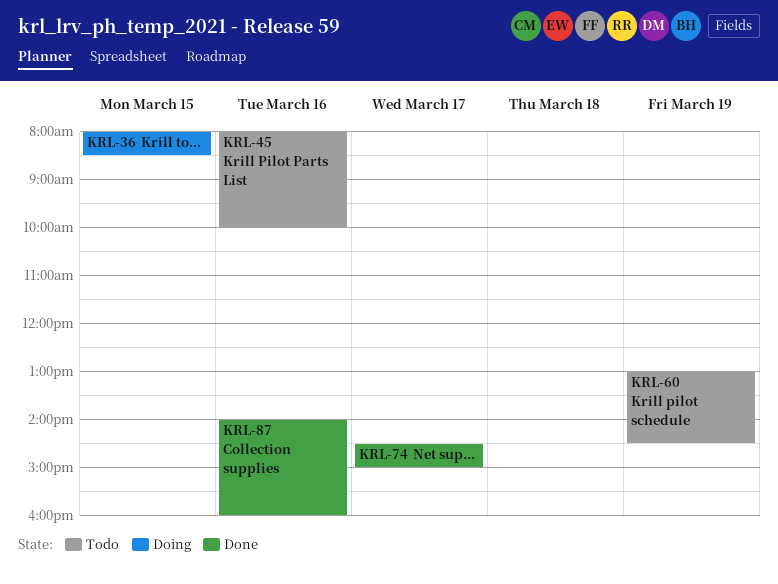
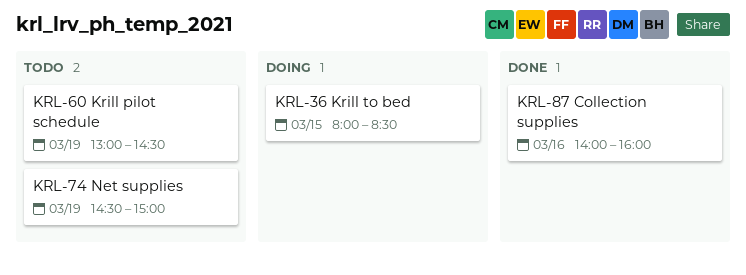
KRL-45: present -> none
KRL-74, status: Done -> Todo
KRL-74, day: Mar 17 -> Mar 19

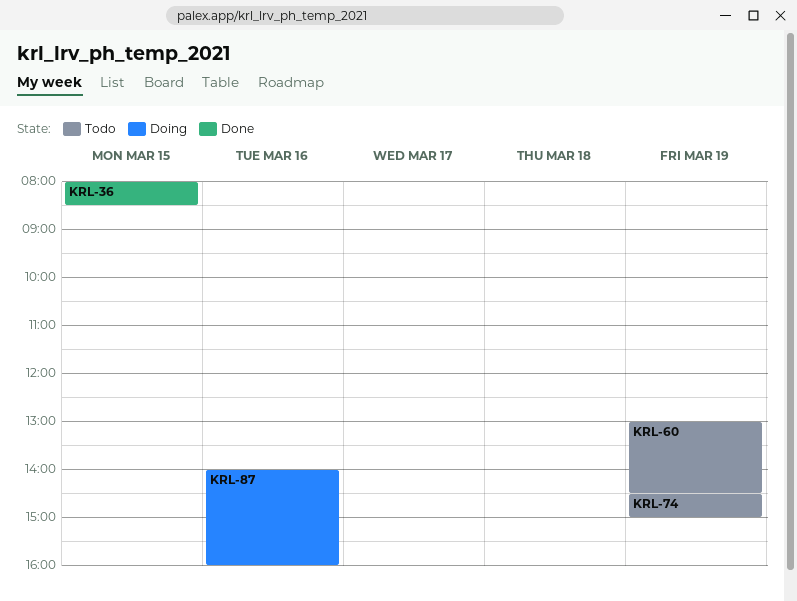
KRL-36, status: Doing -> Done
KRL-87, status: Done -> Doing

